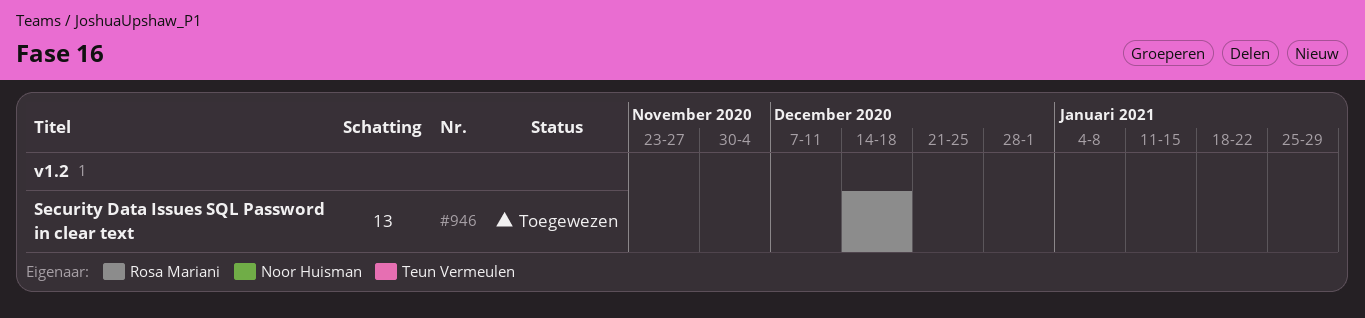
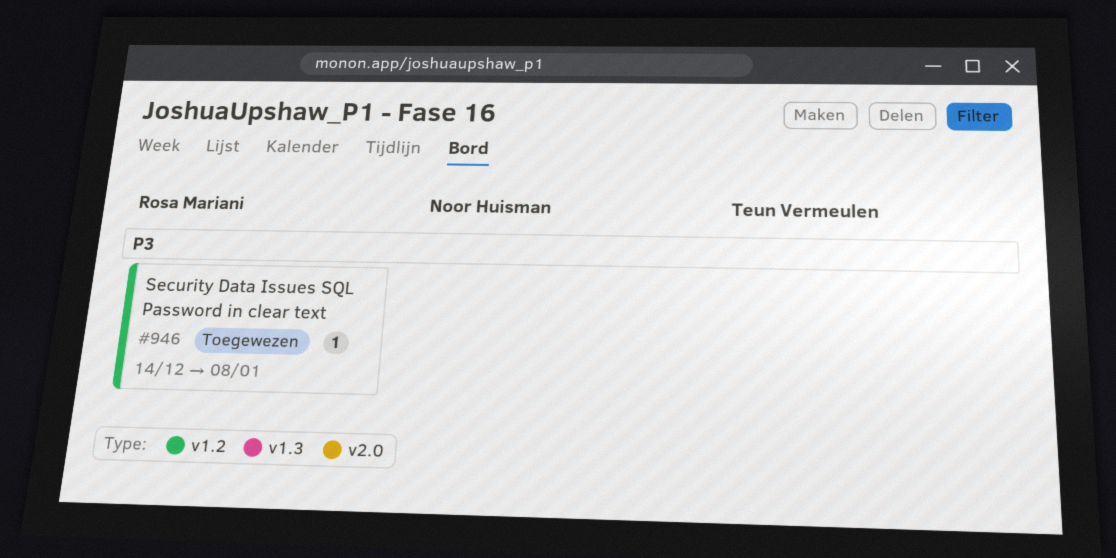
#946, estimate: 13 -> 1
#946, due: Dec 18 -> Jan 8

